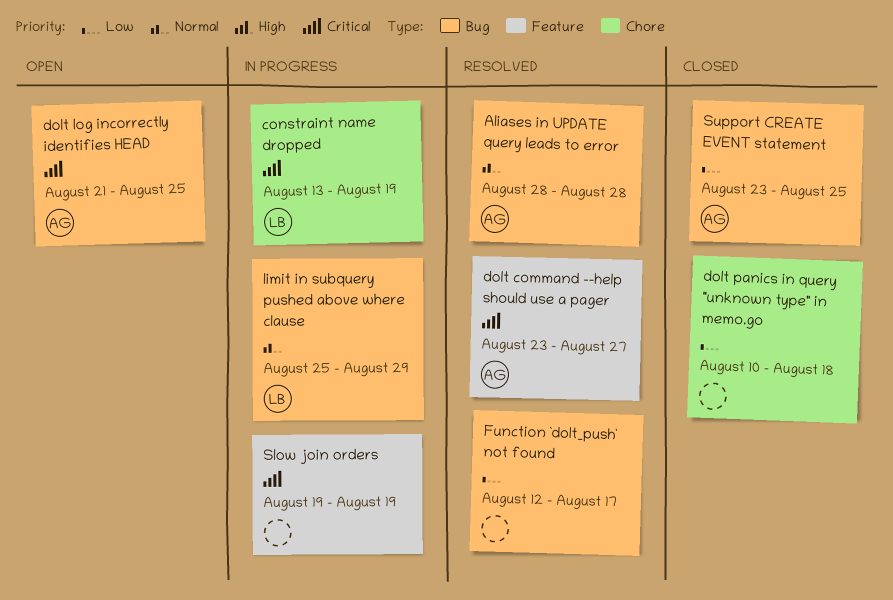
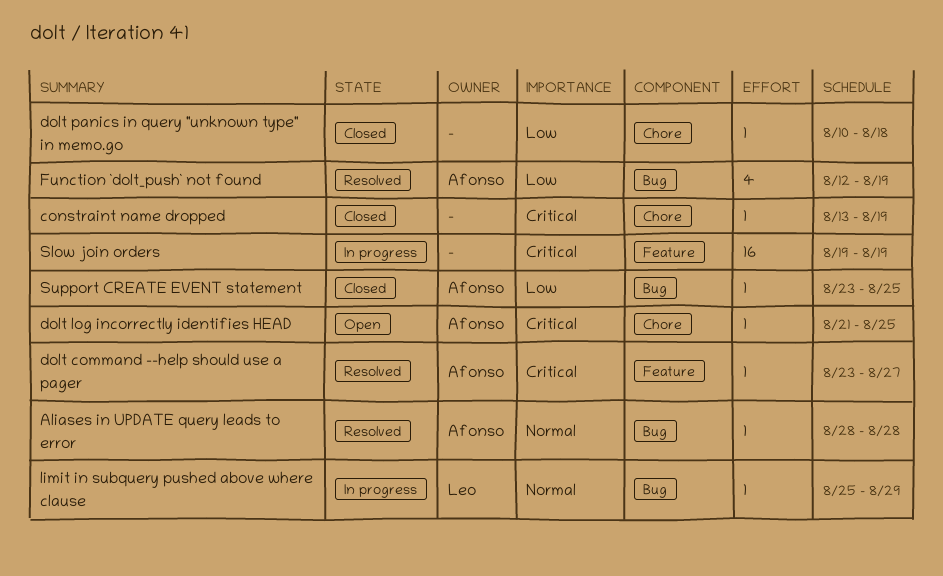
constraint name dropped, status: In progress -> Closed
constraint name dropped, owner: Leo -> none
dolt log incorrectly identifies HEAD, label: Bug -> Chore
Function `dolt_push` not found, owner: none -> Afonso
Function `dolt_push` not found, due: Aug 17 -> Aug 19

